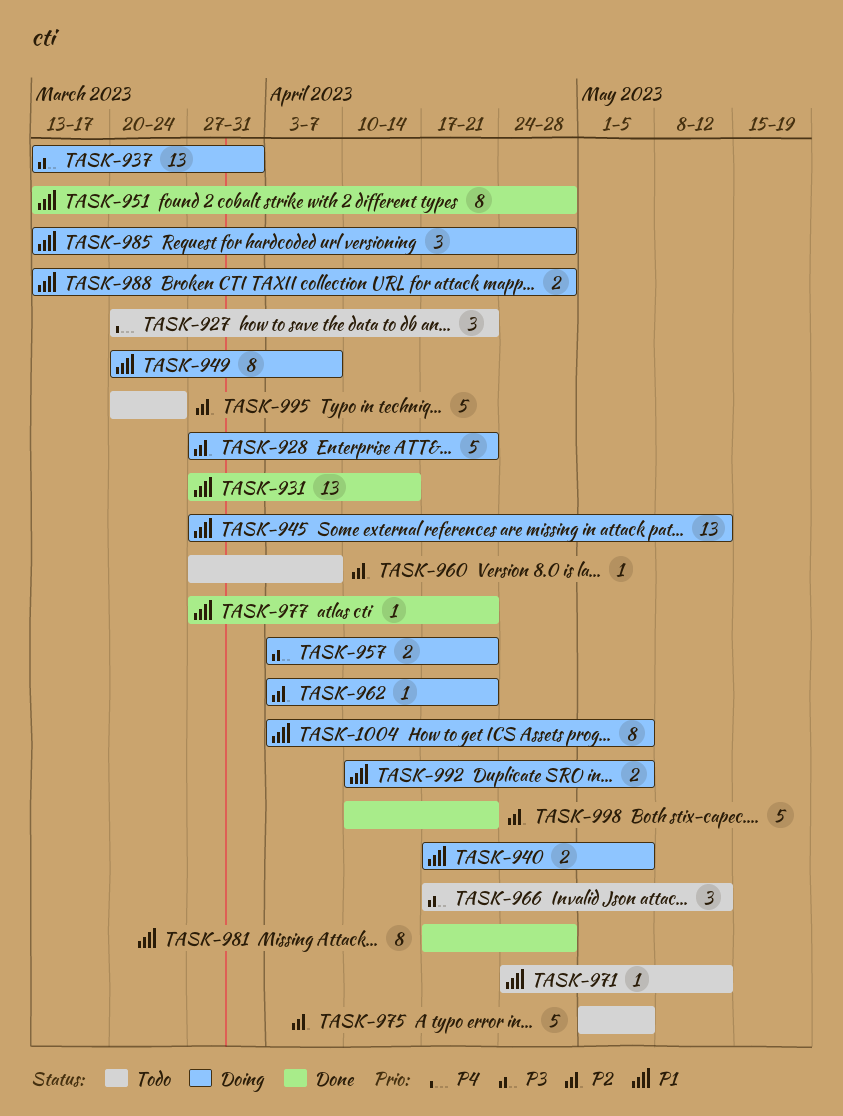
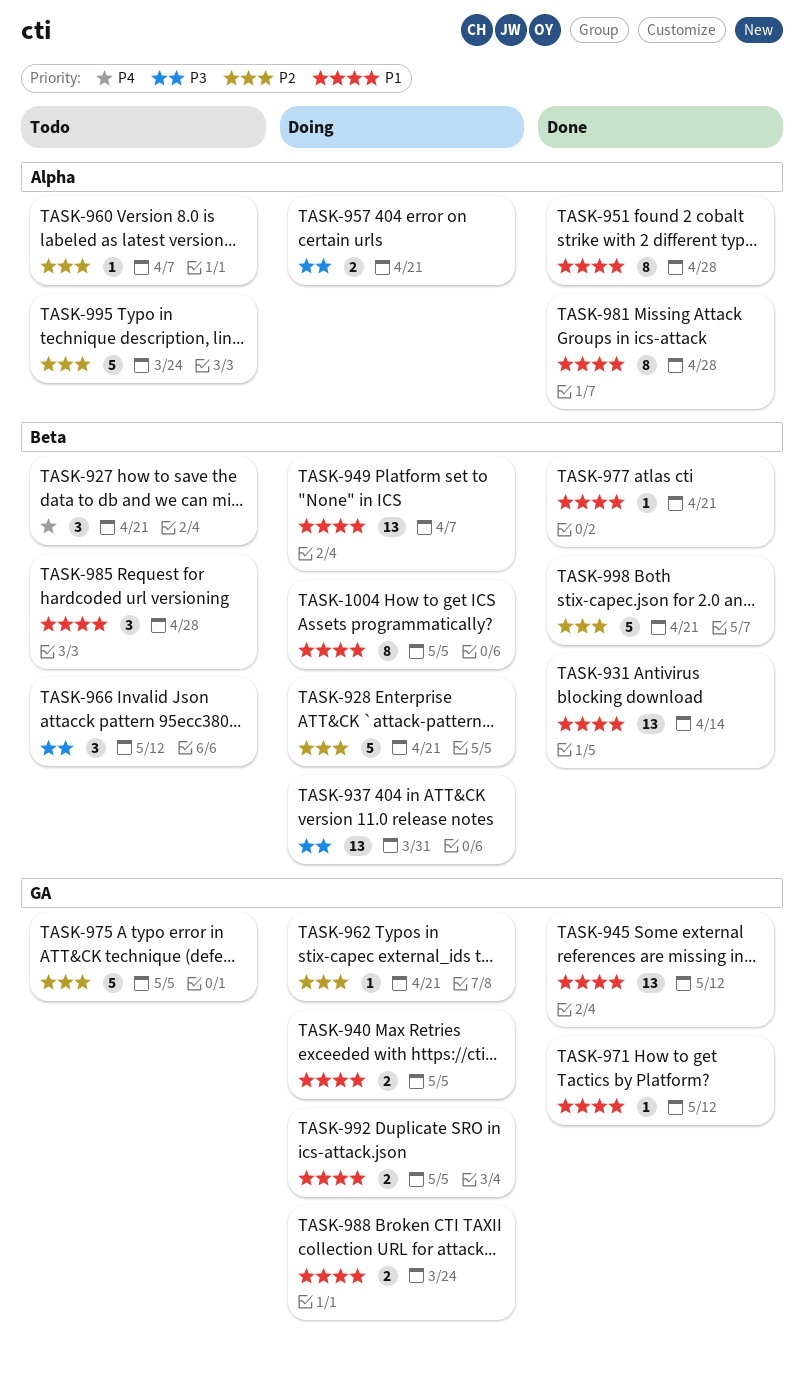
TASK-945, status: Doing -> Done
TASK-949, estimate: 8 -> 13
TASK-971, status: Todo -> Done
TASK-985, status: Doing -> Todo
TASK-988, due: Apr 28 -> Mar 24

